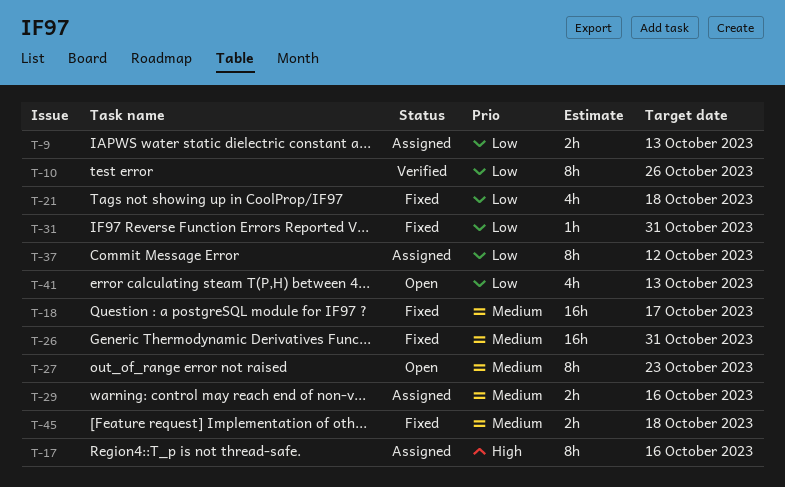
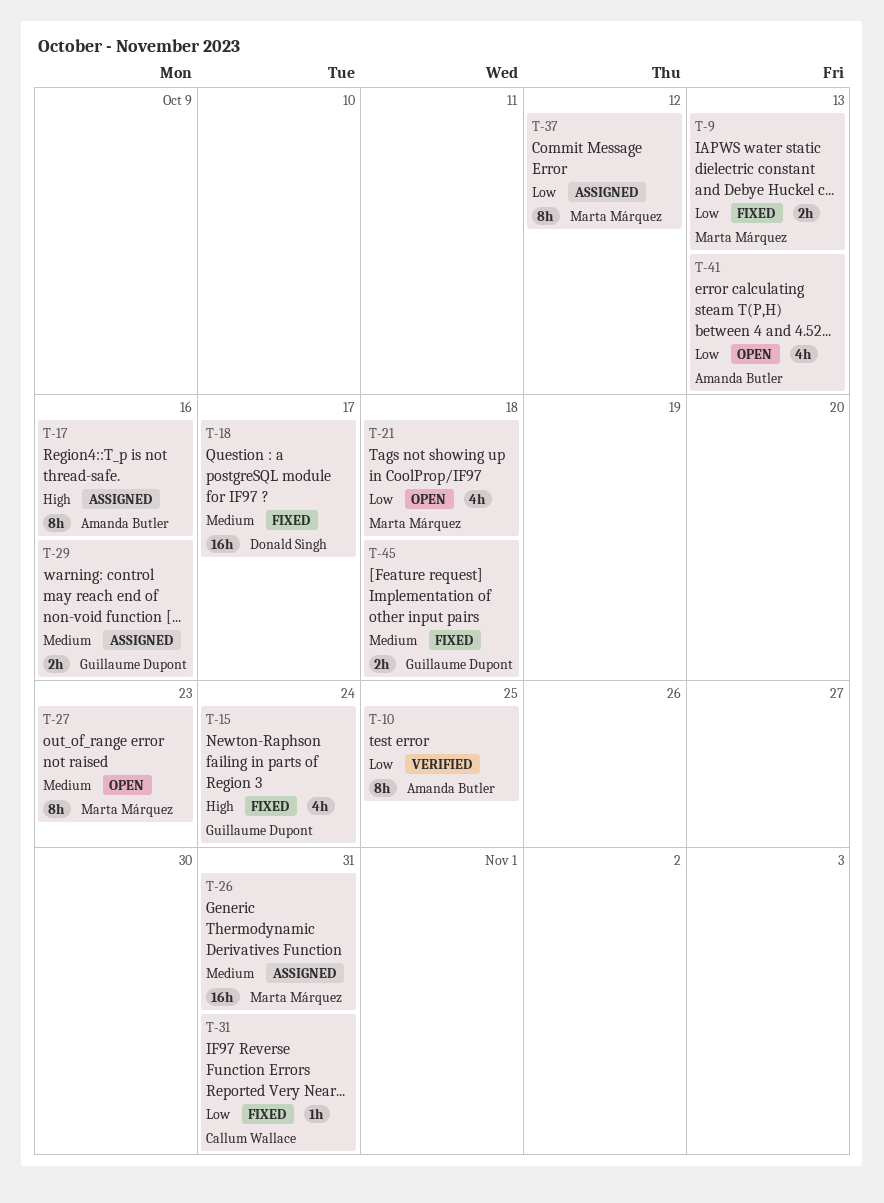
T-9, status: Assigned -> Fixed
T-10, due: Oct 26 -> Oct 25
T-15: none -> present
T-21, status: Fixed -> Open
T-26, status: Fixed -> Assigned

